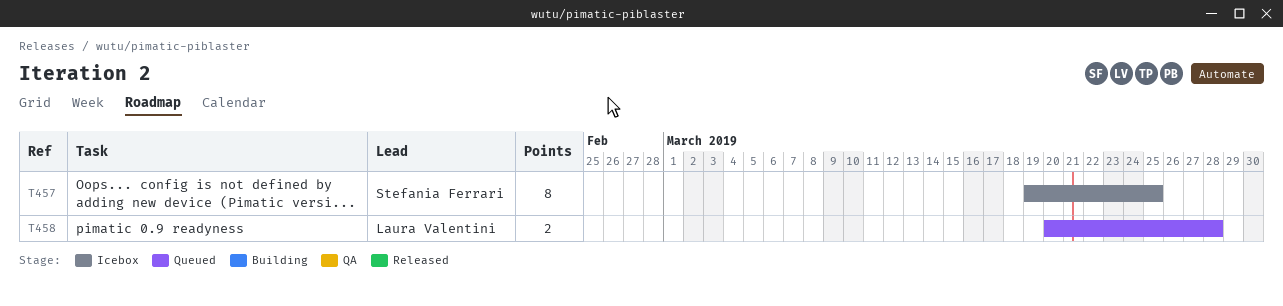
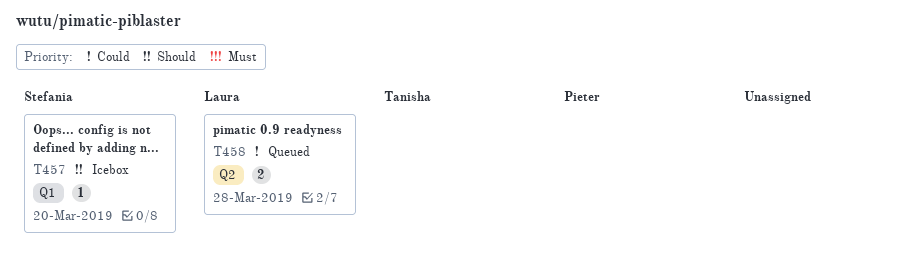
T457, estimate: 8 -> 1
T457, due: Mar 25 -> Mar 20

